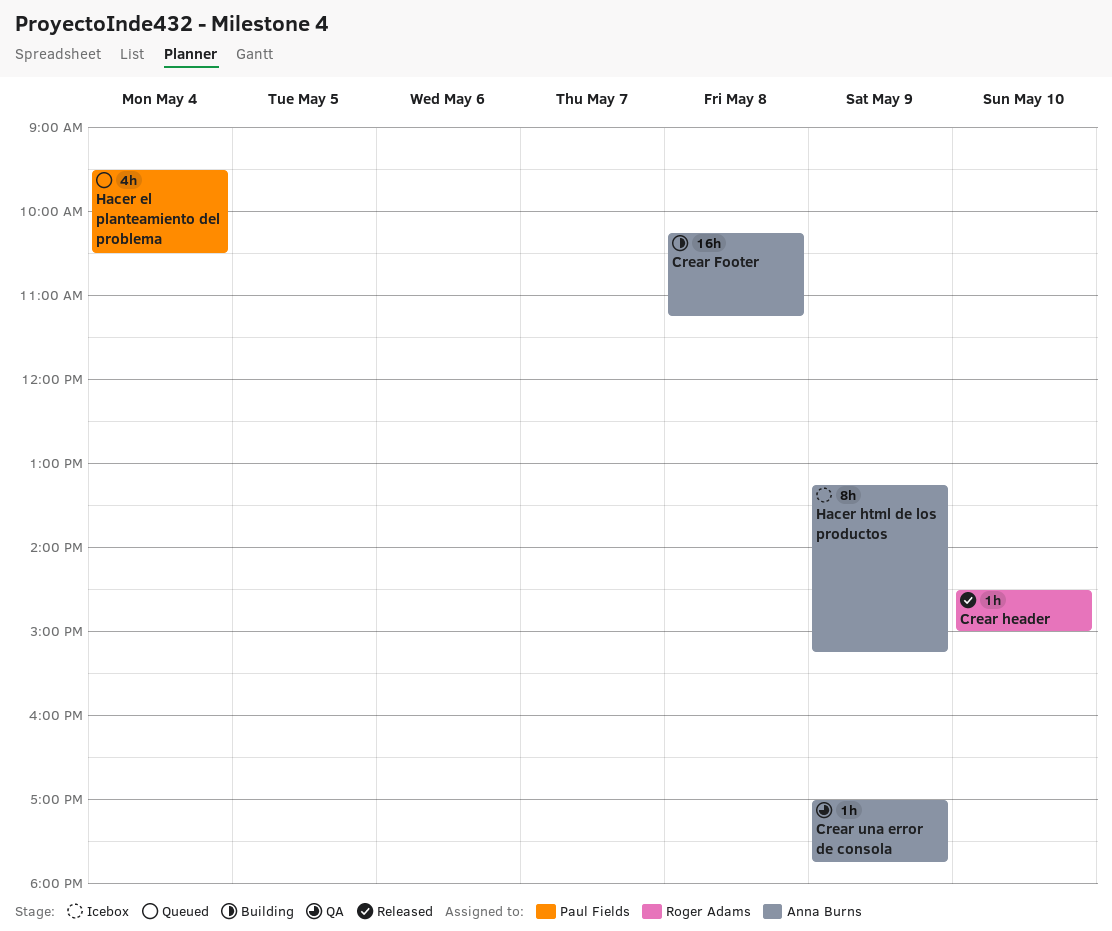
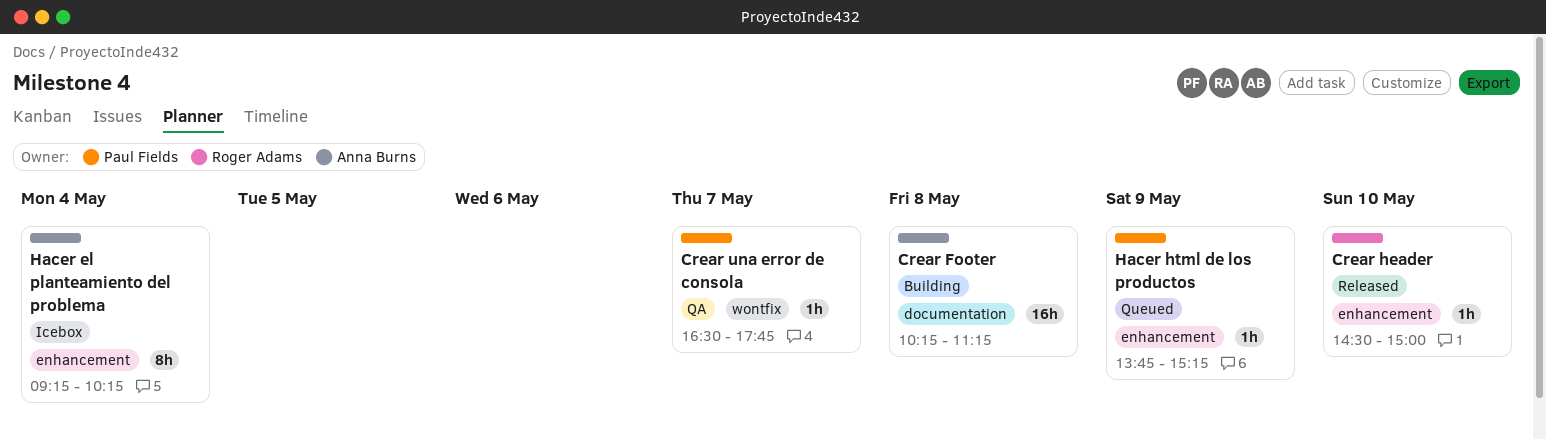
Crear una error de consola, owner: Anna Burns -> Paul Fields
Crear una error de consola, day: May 9 -> May 7
Crear una error de consola, begins: 17:00 -> 16:30
Hacer el planteamiento del problema, status: Queued -> Icebox
Hacer el planteamiento del problema, owner: Paul Fields -> Anna Burns
Hacer el planteamiento del problema, estimate: 4h -> 8h
Hacer el planteamiento del problema, begins: 09:30 -> 09:15
Hacer el planteamiento del problema, ends: 10:30 -> 10:15
Hacer html de los productos, status: Icebox -> Queued
Hacer html de los productos, owner: Anna Burns -> Paul Fields
Hacer html de los productos, estimate: 8h -> 1h
Hacer html de los productos, begins: 13:15 -> 13:45

